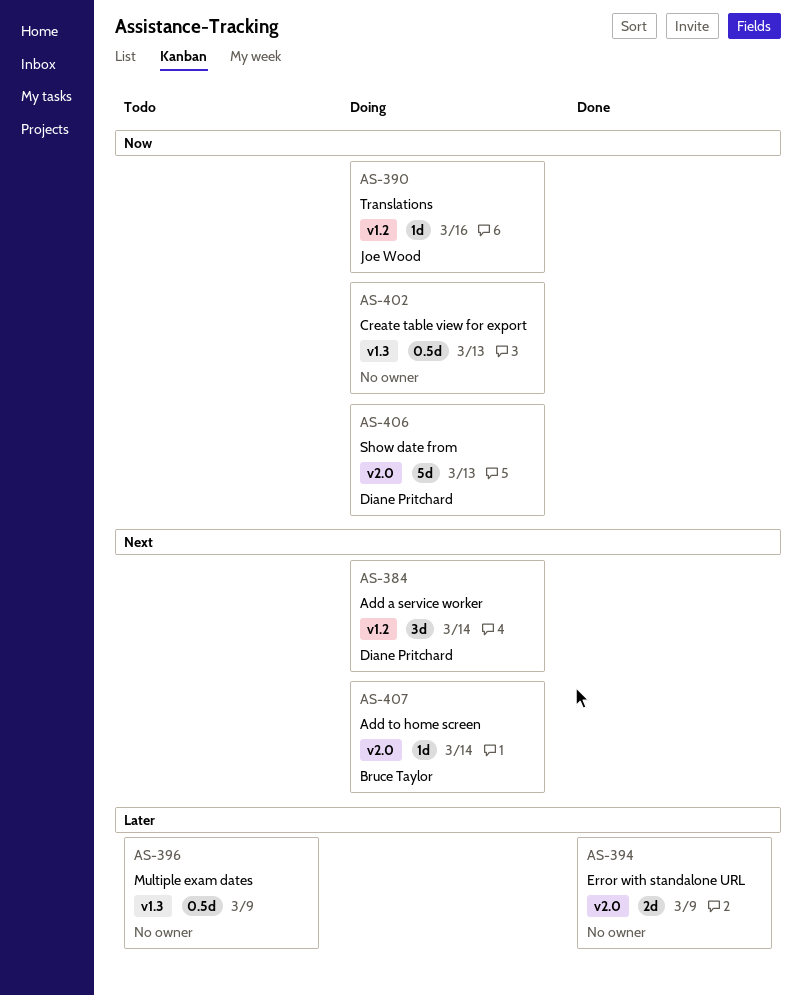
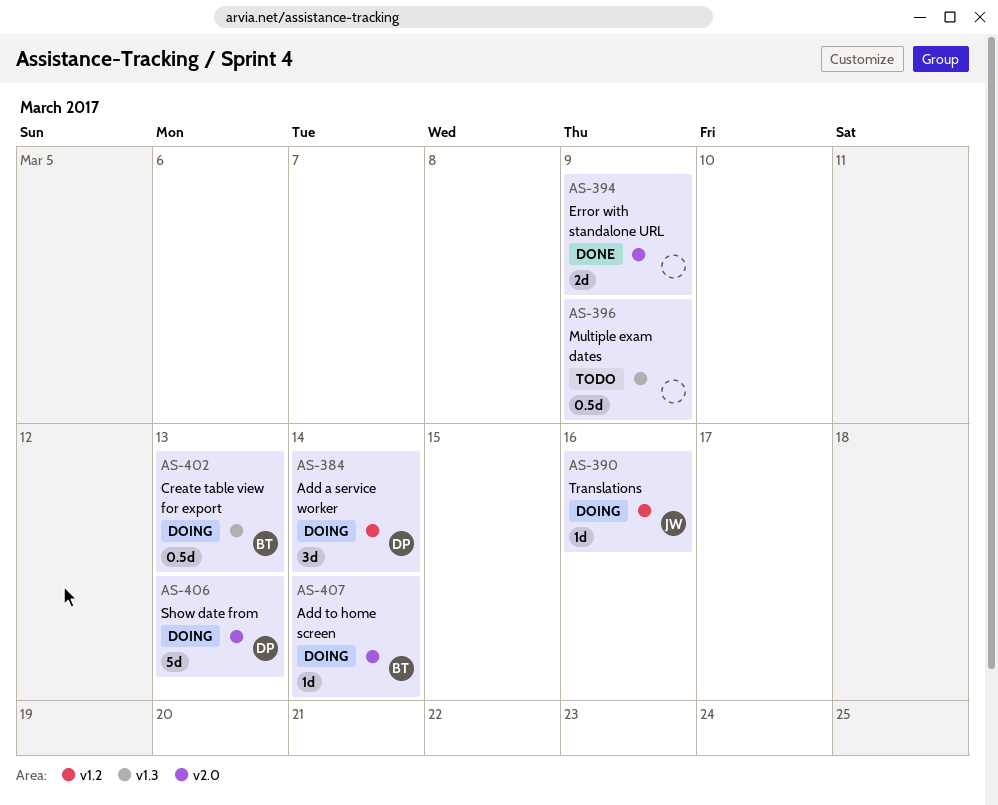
AS-402, owner: none -> Bruce Taylor

